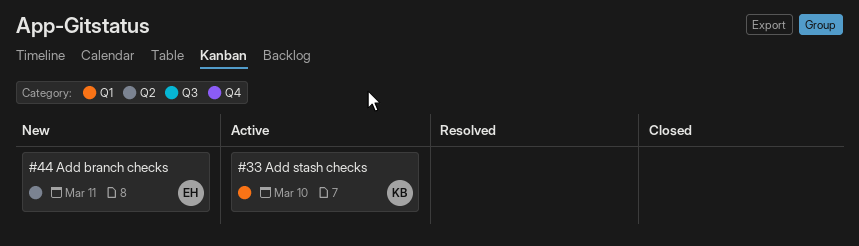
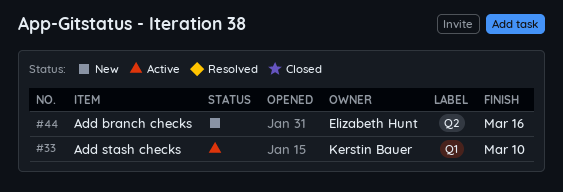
#44, due: Mar 11 -> Mar 16

